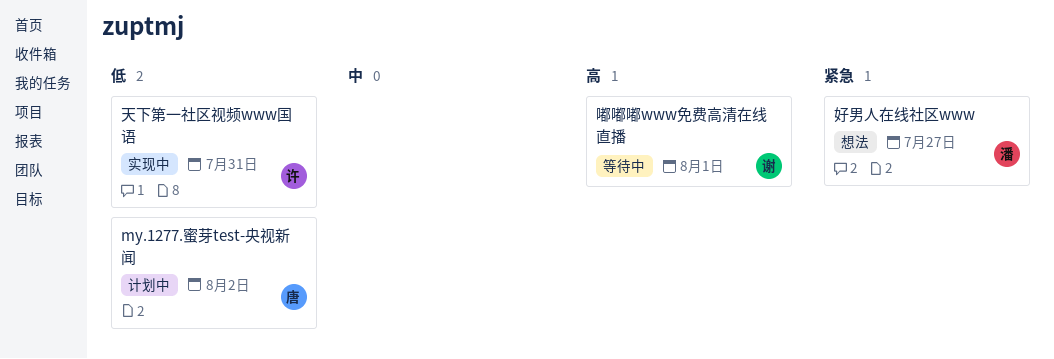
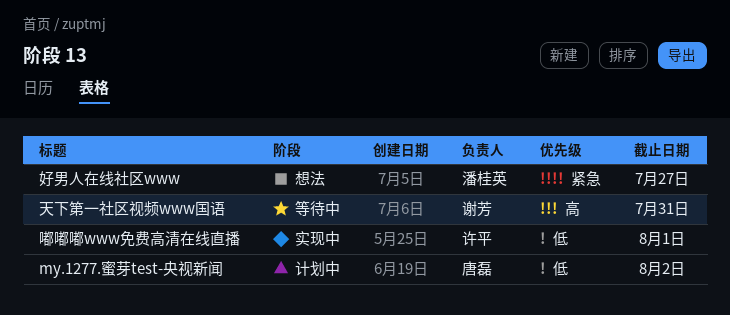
嘟嘟嘟www免费高清在线直播, status: 等待中 -> 实现中
嘟嘟嘟www免费高清在线直播, owner: 谢芳 -> 许平
嘟嘟嘟www免费高清在线直播, priority: 高 -> 低
天下第一社区视频www国语, status: 实现中 -> 等待中
天下第一社区视频www国语, owner: 许平 -> 谢芳
天下第一社区视频www国语, priority: 低 -> 高

